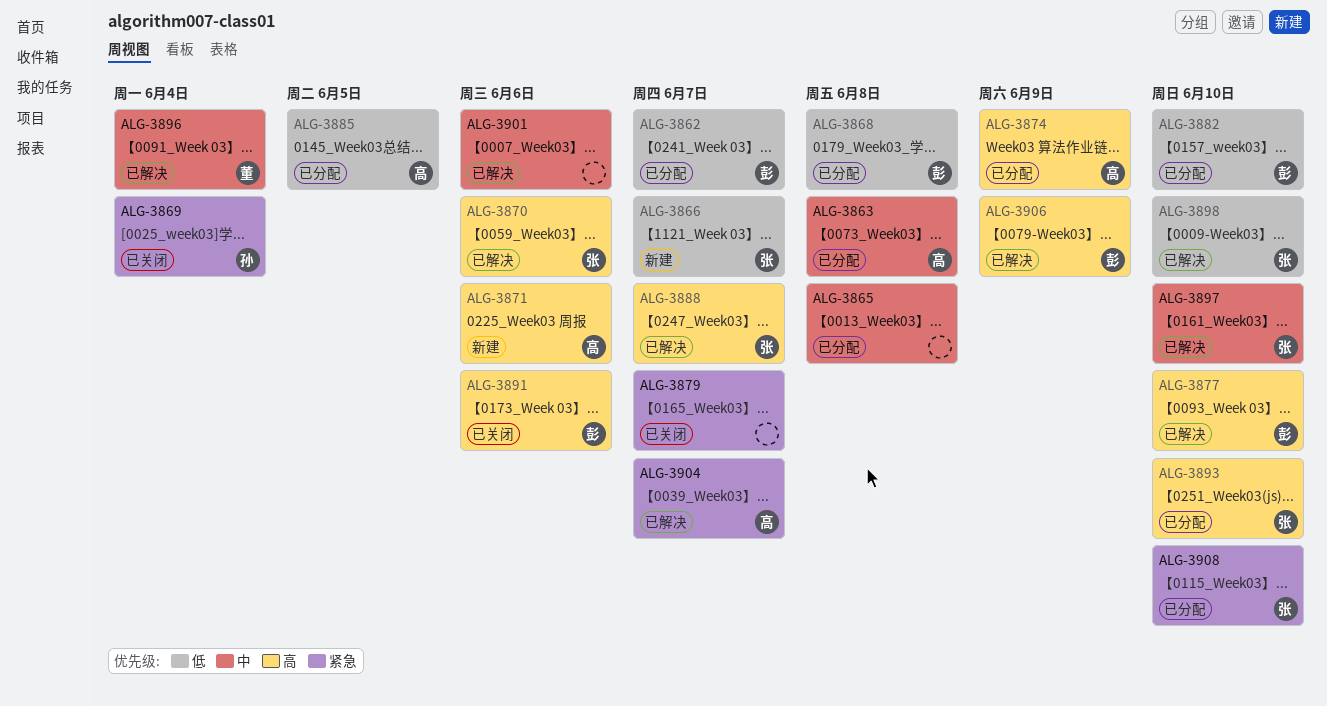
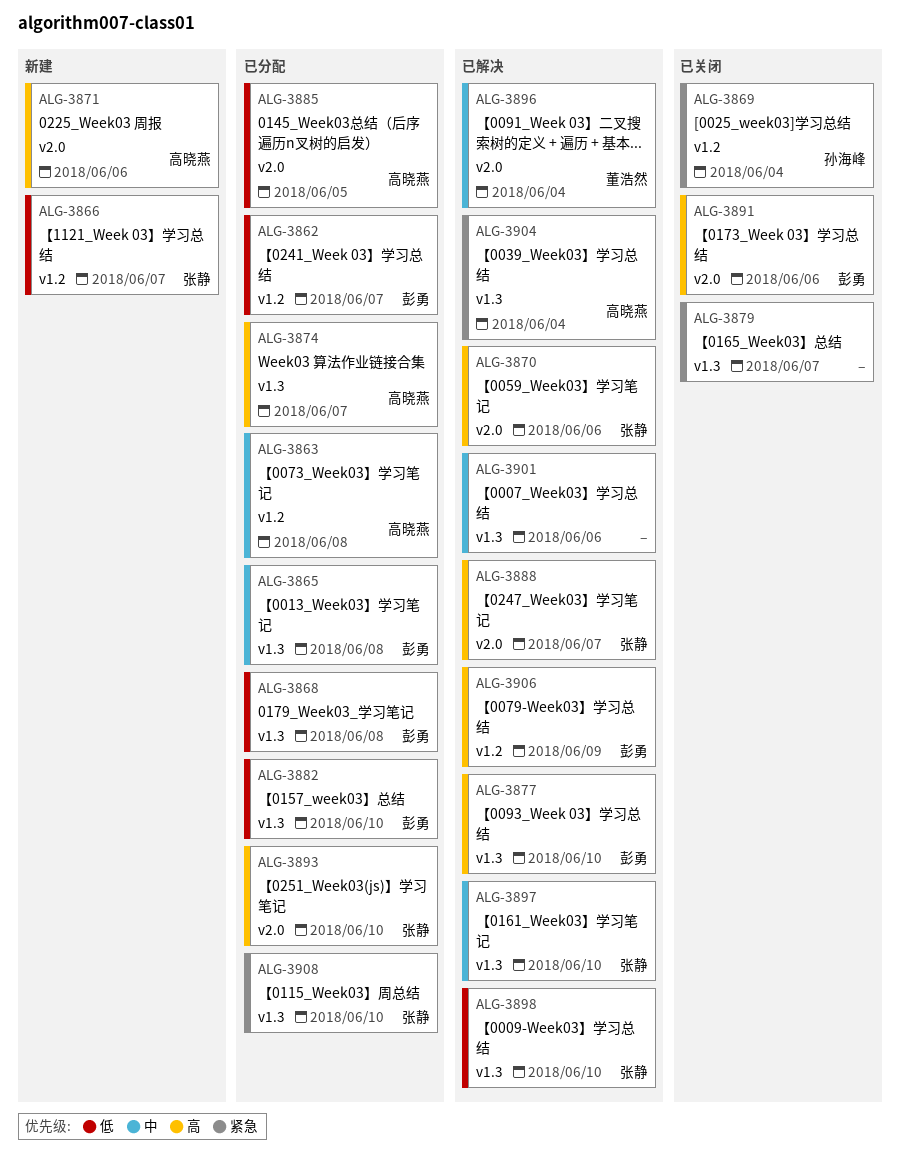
ALG-3865, owner: none -> 彭勇
ALG-3874, due: Jun 9 -> Jun 7
ALG-3904, due: Jun 7 -> Jun 4

